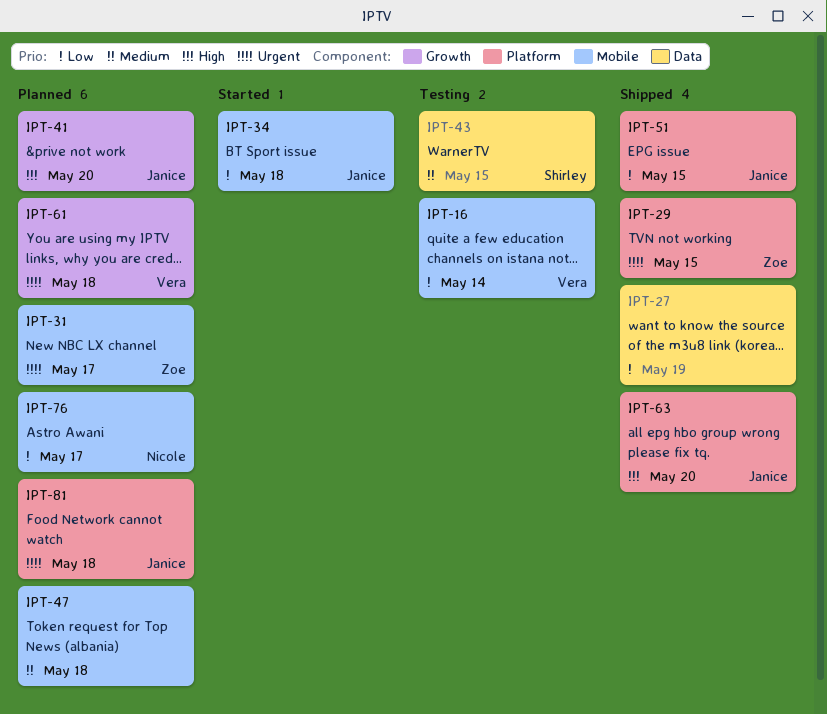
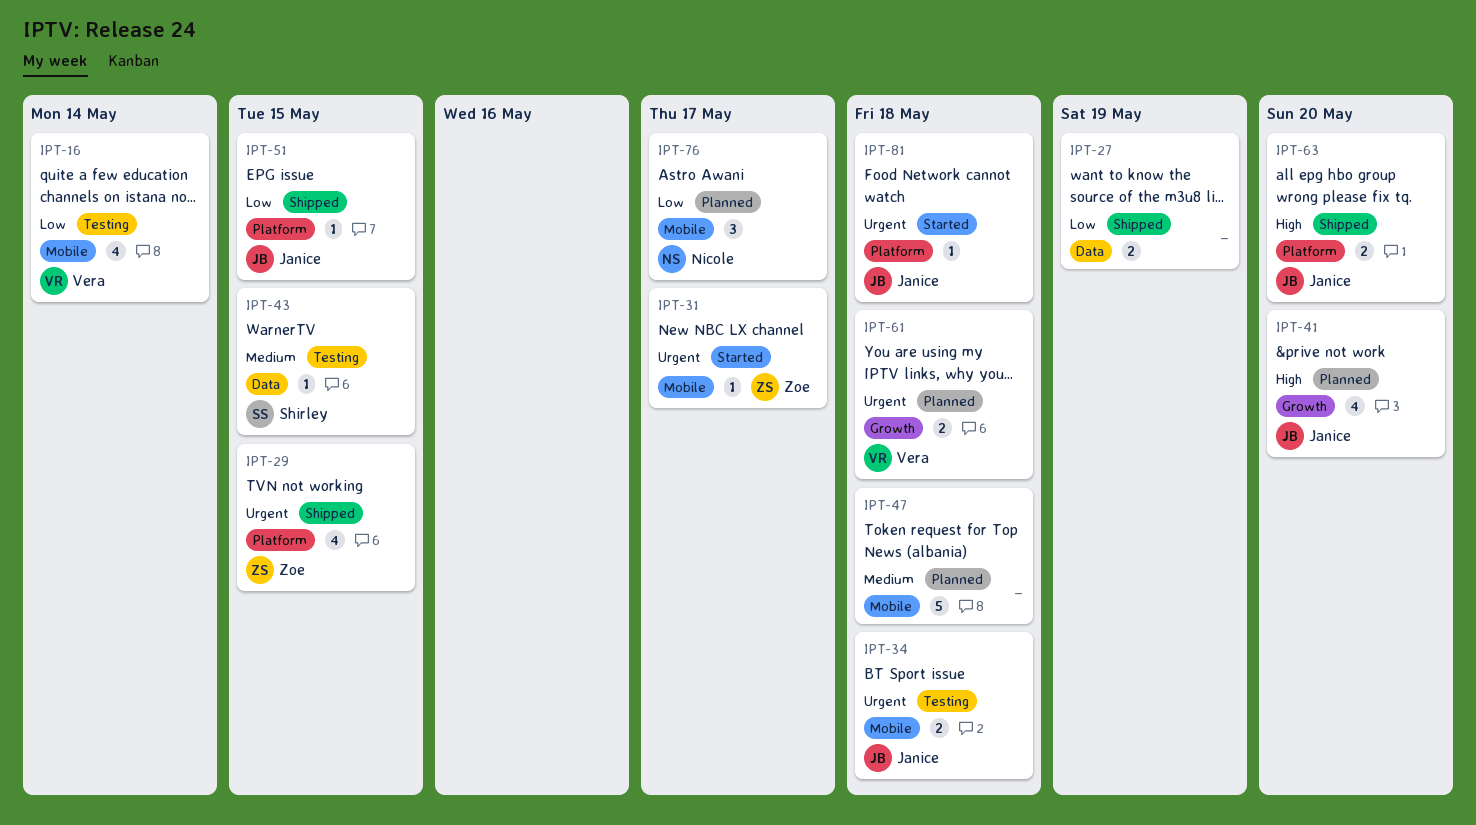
IPT-31, status: Planned -> Started
IPT-34, status: Started -> Testing
IPT-34, priority: Low -> Urgent
IPT-81, status: Planned -> Started

